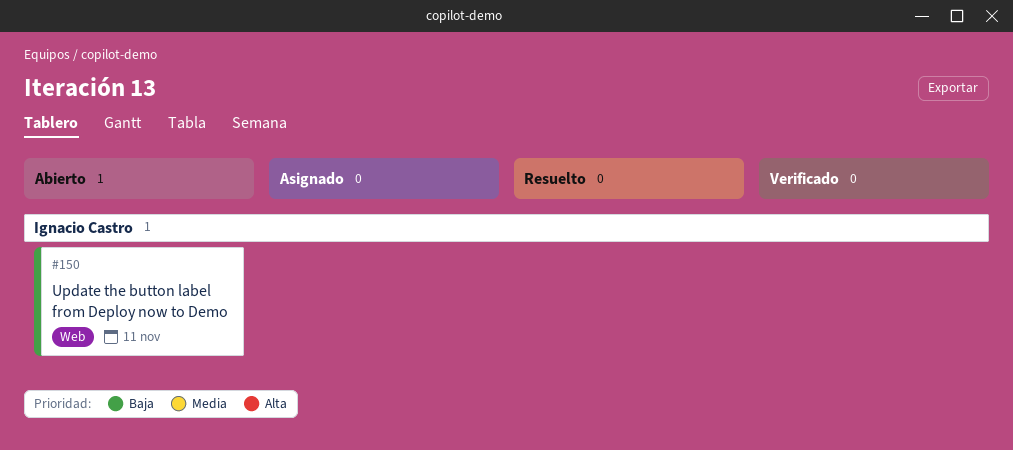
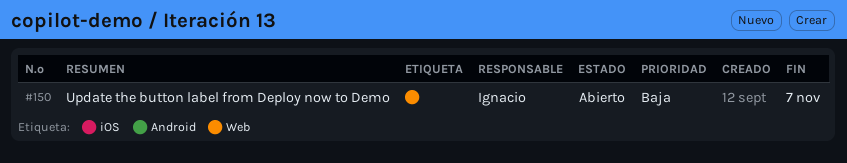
#150, due: Nov 11 -> Nov 7

